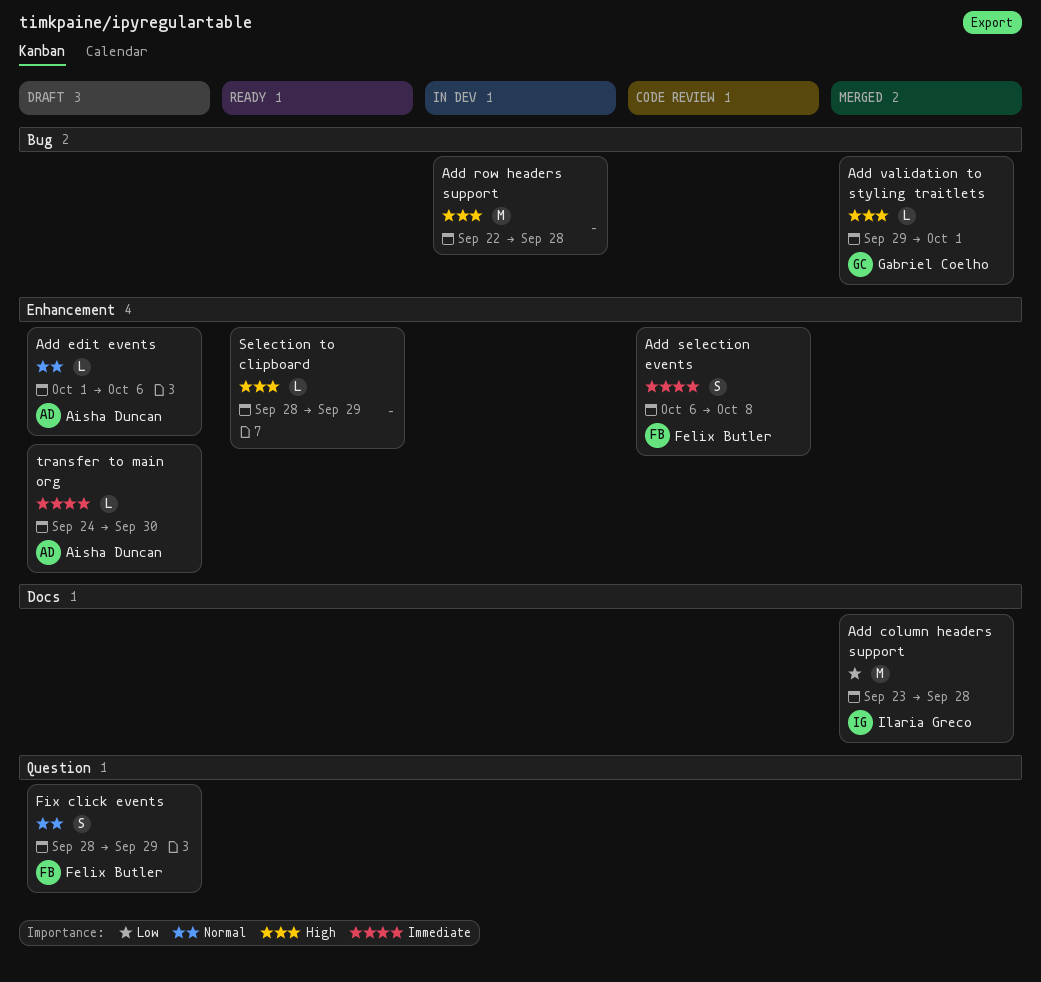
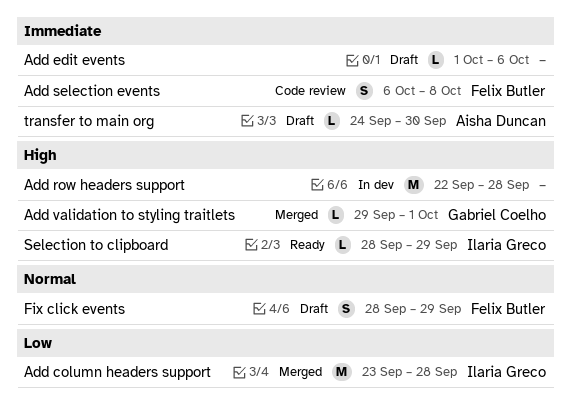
Add edit events, owner: Aisha Duncan -> none
Add edit events, priority: Normal -> Immediate
Selection to clipboard, owner: none -> Ilaria Greco

